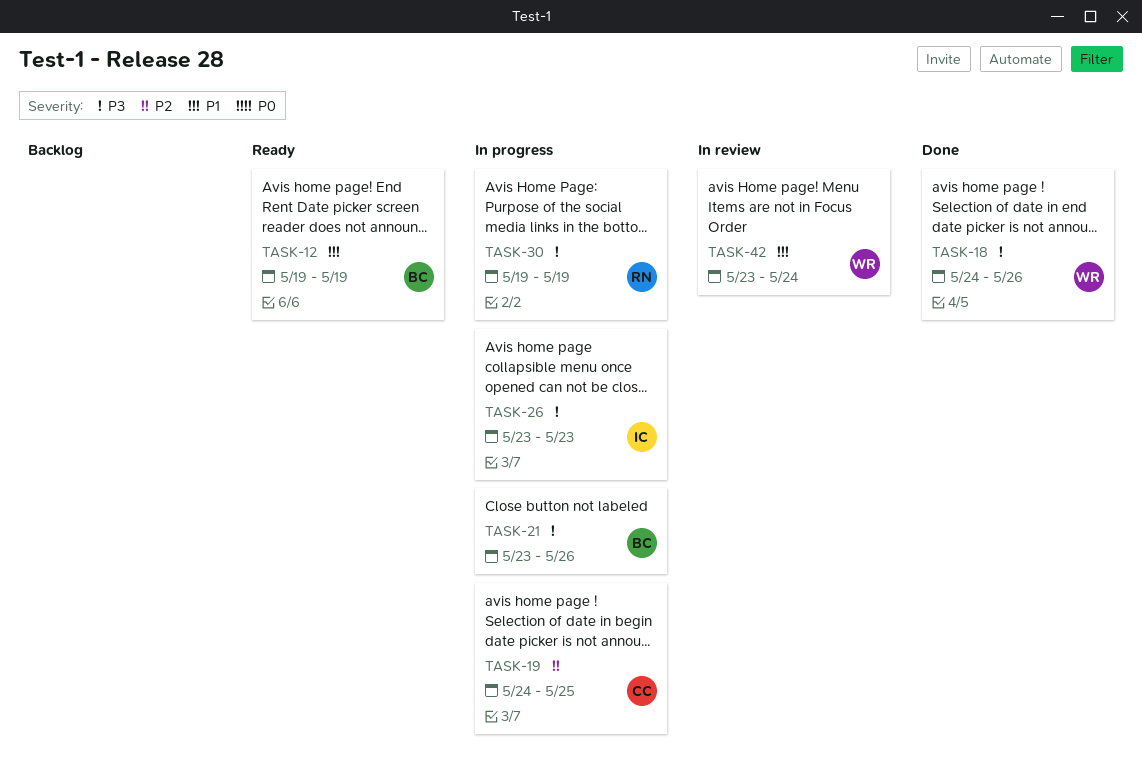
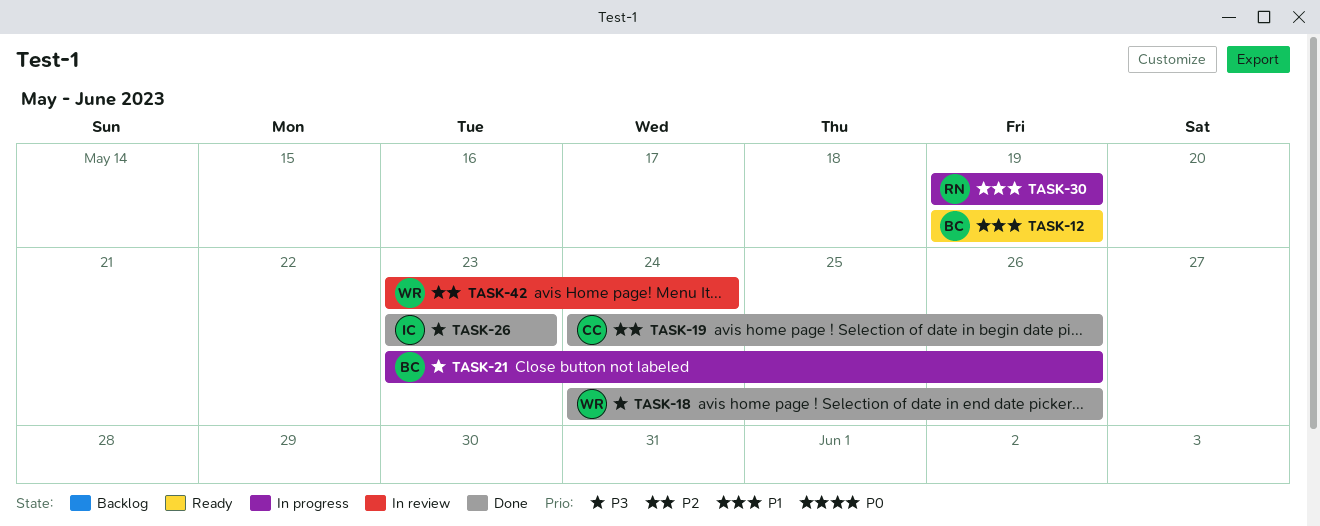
TASK-19, status: In progress -> Done
TASK-19, due: May 25 -> May 26
TASK-26, status: In progress -> Done
TASK-30, priority: P3 -> P1
TASK-42, priority: P1 -> P2

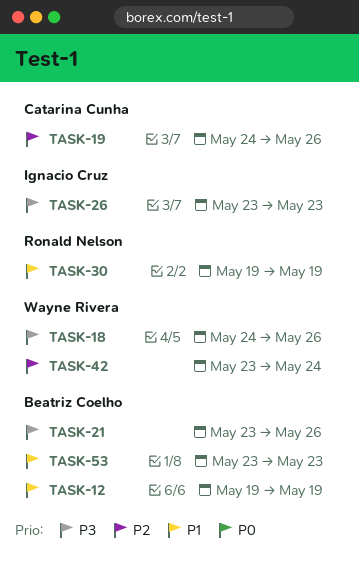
TASK-53: none -> present

